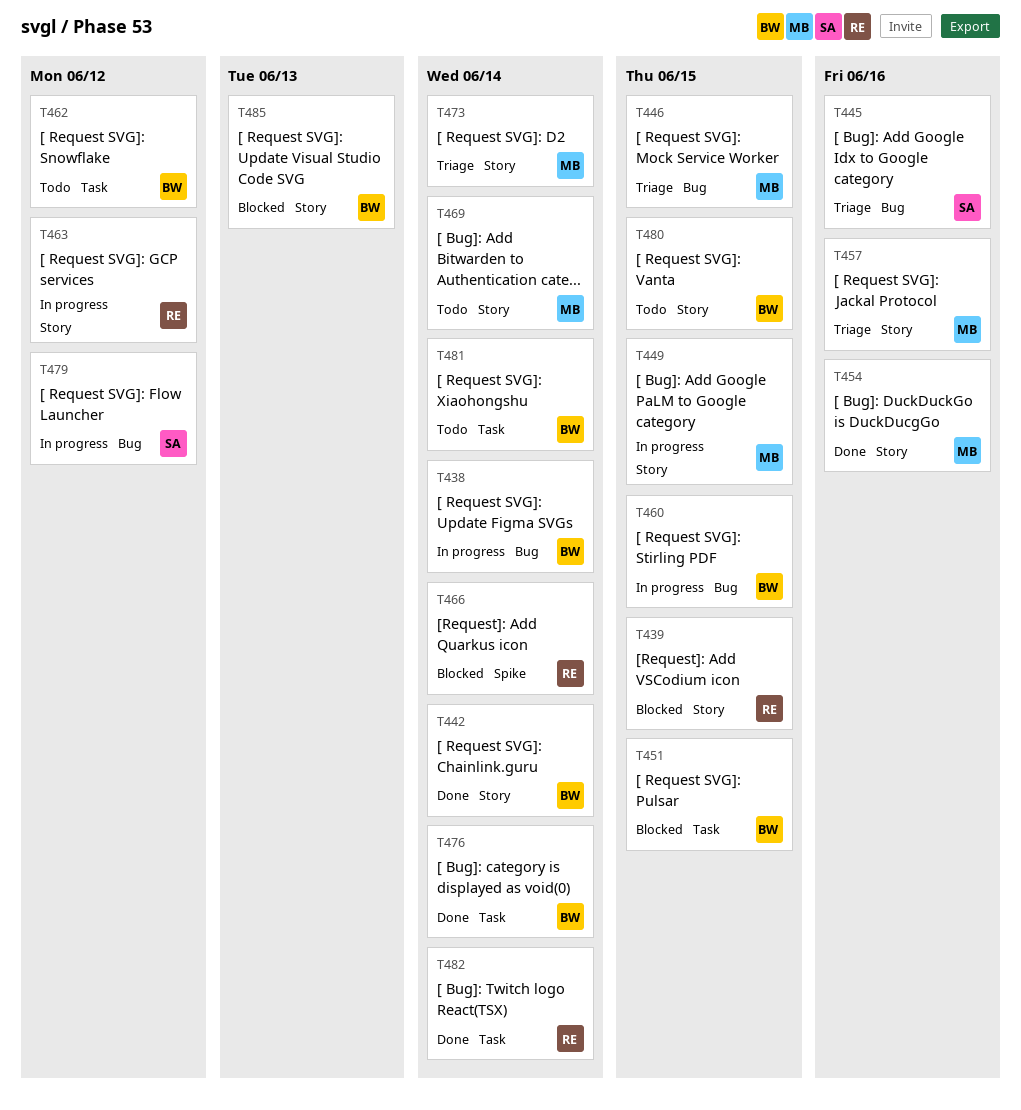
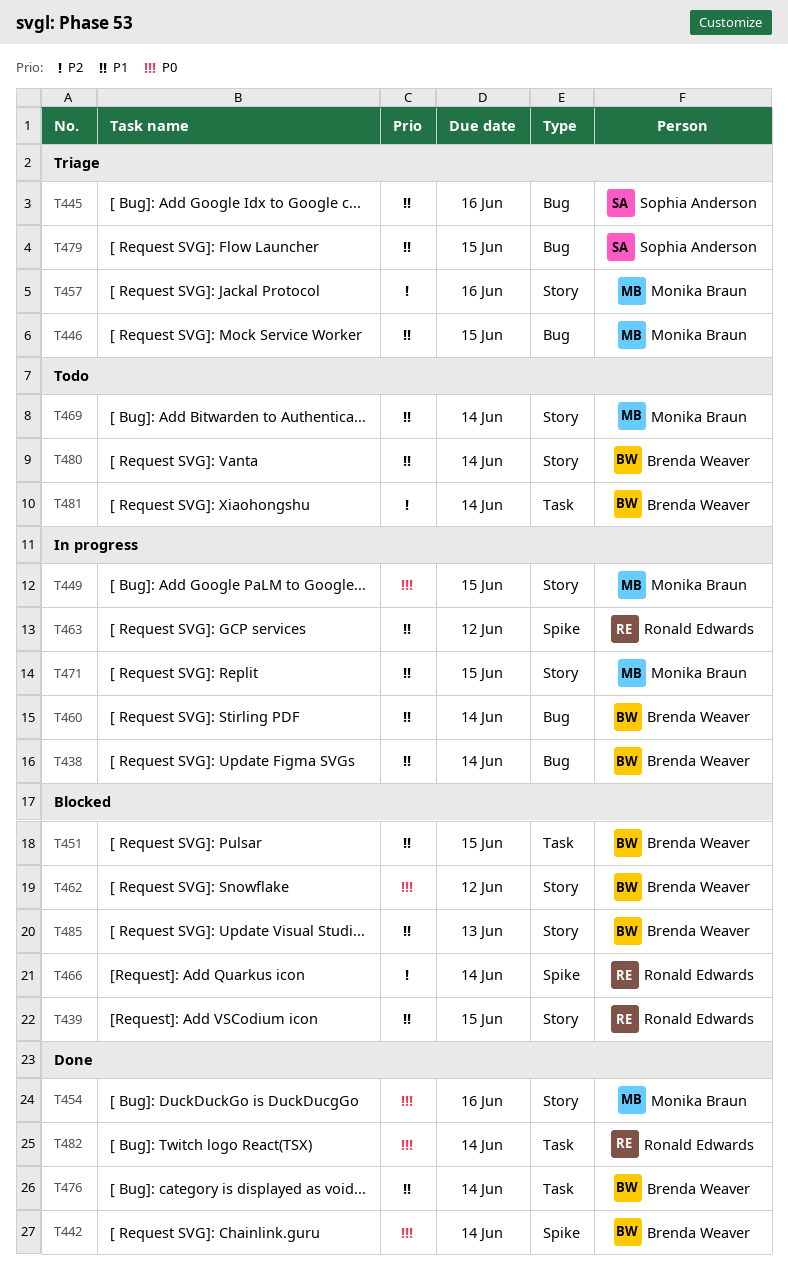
T442, label: Story -> Spike
T460, due: Jun 15 -> Jun 14
T462, status: Todo -> Blocked
T462, label: Task -> Story
T463, label: Story -> Spike
T471: none -> present
T473: present -> none
T479, status: In progress -> Triage
T479, due: Jun 12 -> Jun 15
T480, due: Jun 15 -> Jun 14

